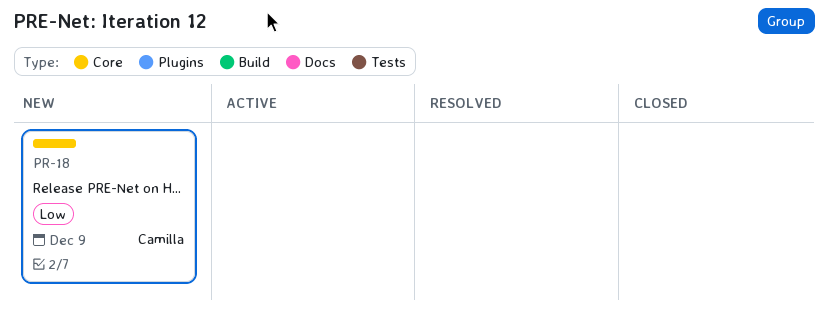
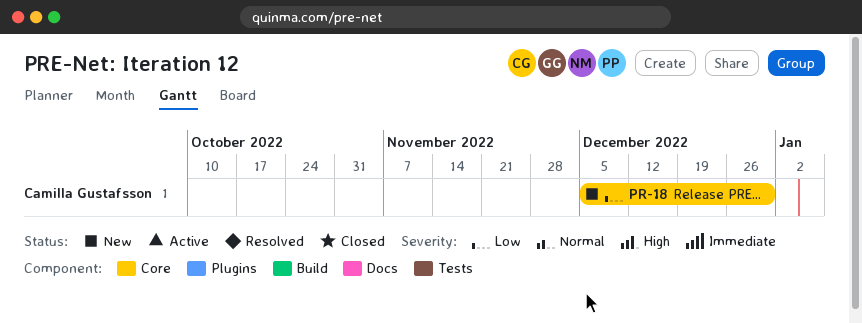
PR-18, due: Dec 9 -> Dec 30

